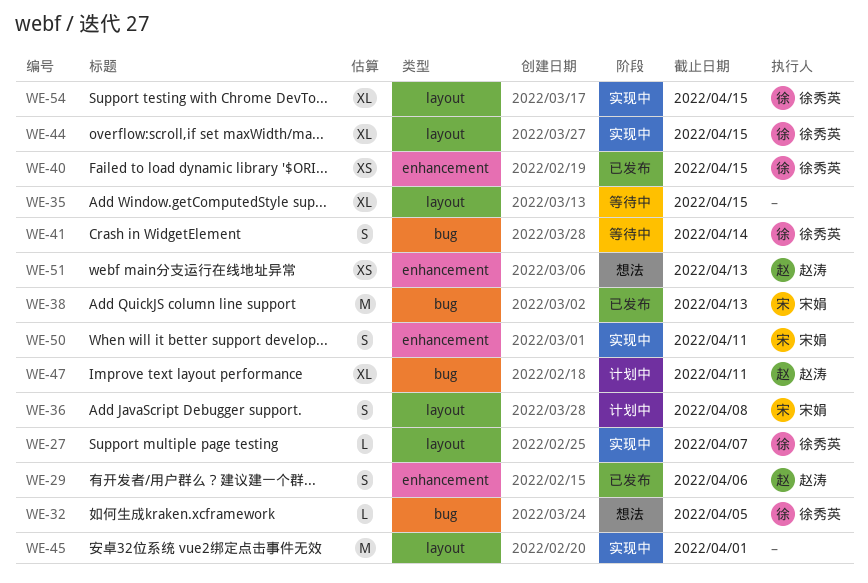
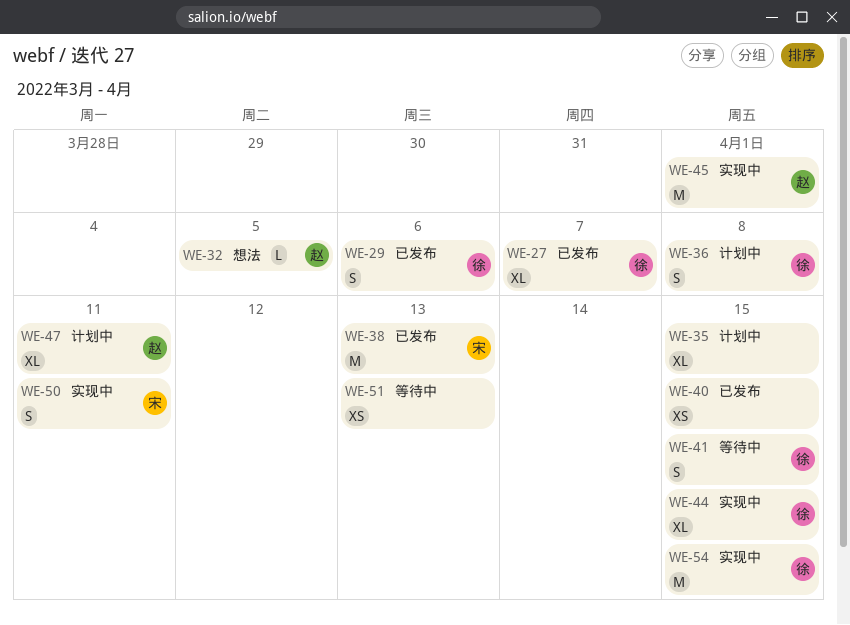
WE-27, status: 实现中 -> 已发布
WE-27, estimate: L -> XL
WE-29, owner: 赵涛 -> 徐秀英
WE-32, owner: 徐秀英 -> 赵涛
WE-35, status: 等待中 -> 计划中
WE-36, owner: 宋娟 -> 徐秀英
WE-40, owner: 徐秀英 -> none
WE-41, due: Apr 14 -> Apr 15
WE-45, owner: none -> 赵涛
WE-51, status: 想法 -> 等待中
WE-51, owner: 赵涛 -> none
WE-54, estimate: XL -> M

